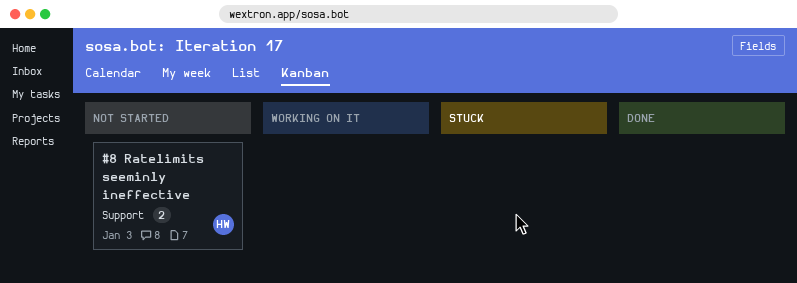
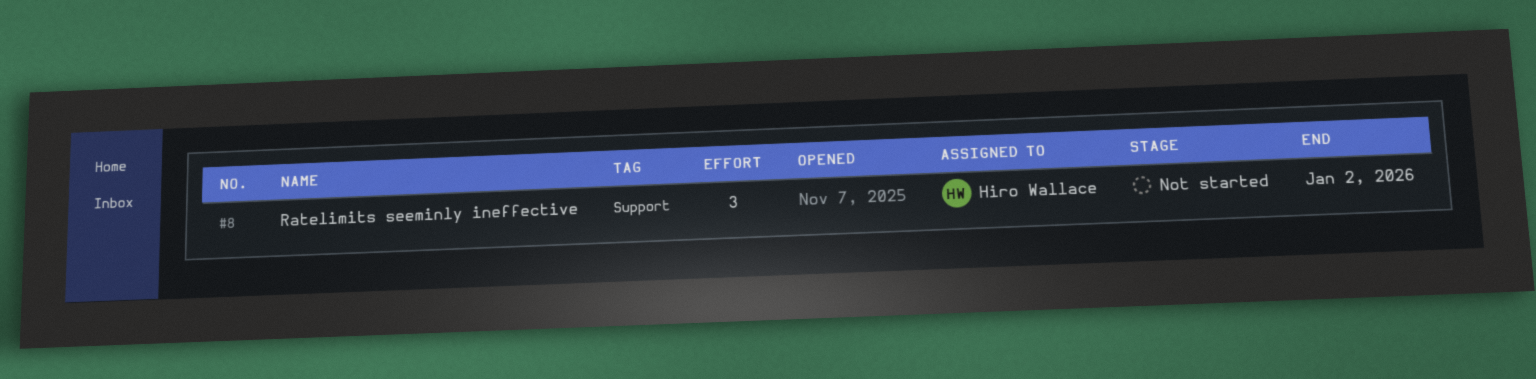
#8, estimate: 2 -> 3
#8, due: Jan 3 -> Jan 2

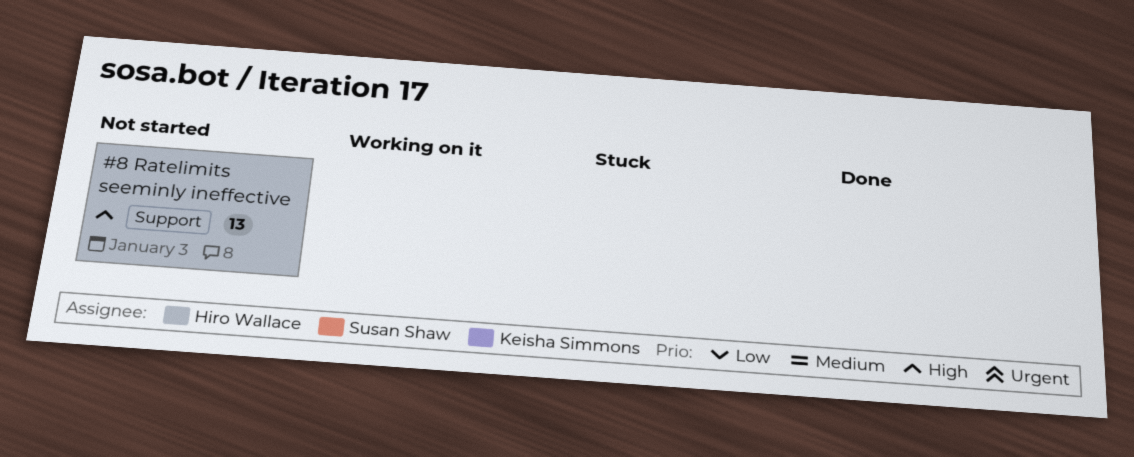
#8, estimate: 3 -> 13
#8, due: Jan 2 -> Jan 3

